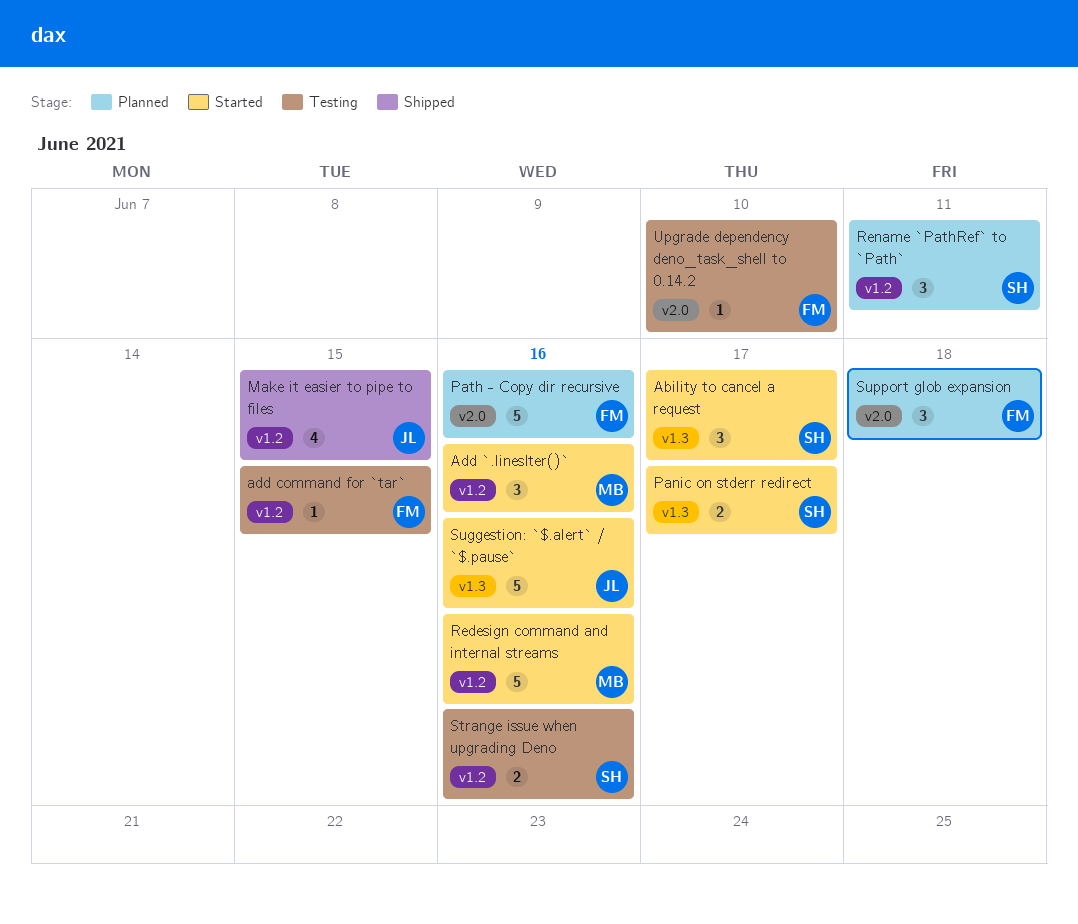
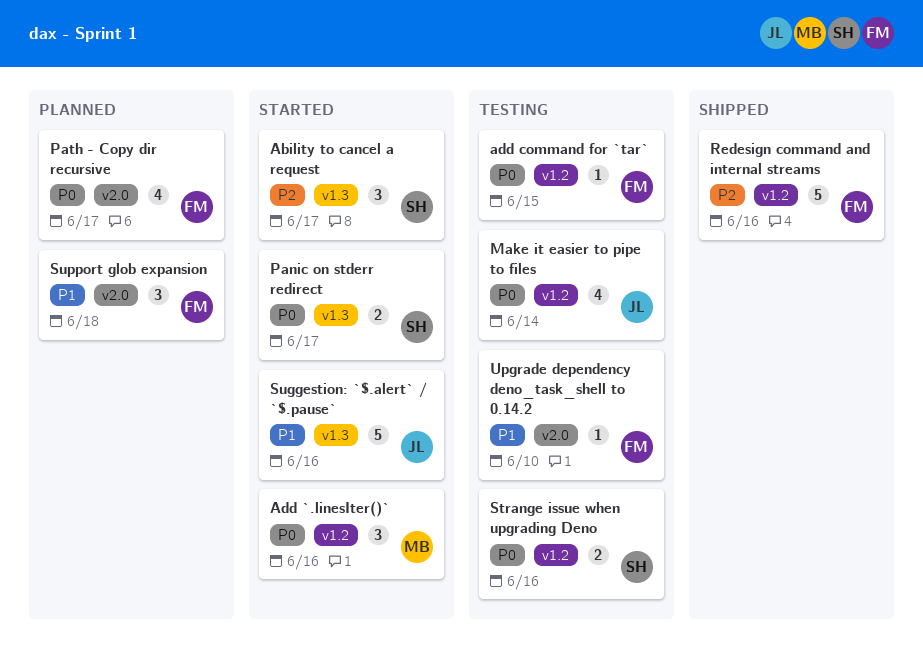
Make it easier to pipe to files, status: Shipped -> Testing
Make it easier to pipe to files, due: Jun 15 -> Jun 14
Path - Copy dir recursive, estimate: 5 -> 4
Path - Copy dir recursive, due: Jun 16 -> Jun 17
Redesign command and internal streams, status: Started -> Shipped
Redesign command and internal streams, owner: MB -> FM
Rename `PathRef` to `Path`: present -> none

